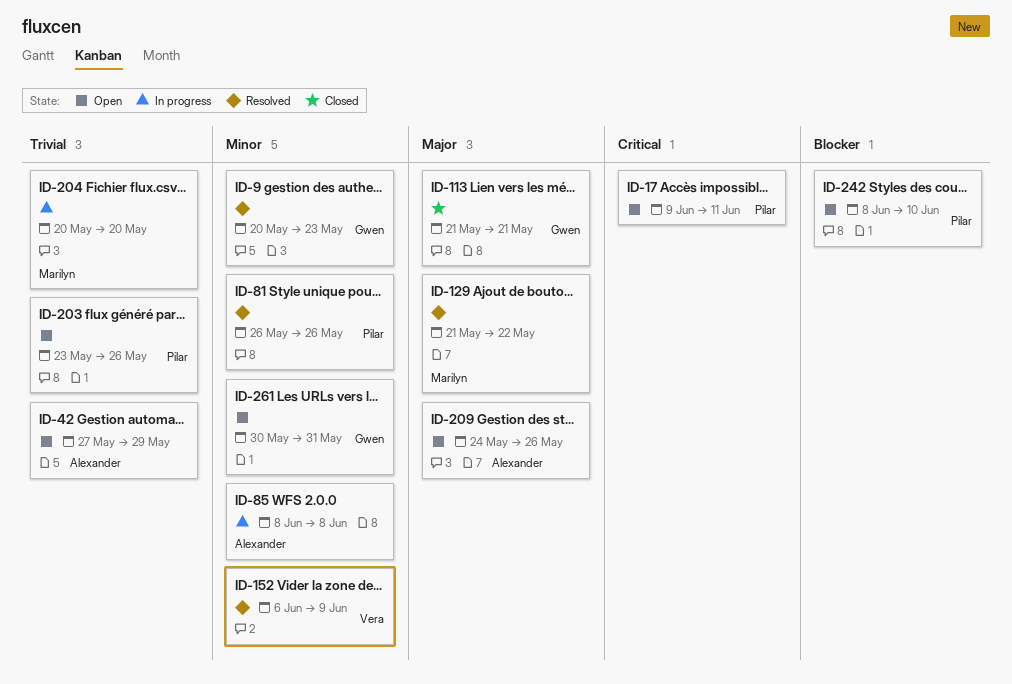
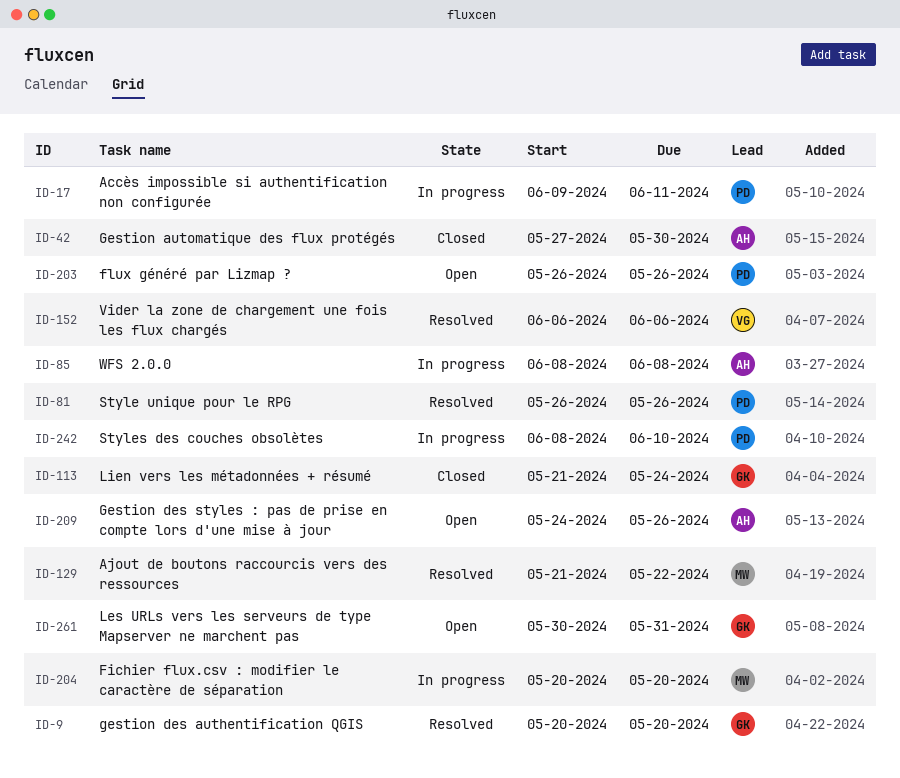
ID-9, due: May 23 -> May 20
ID-17, status: Open -> In progress
ID-42, status: Open -> Closed
ID-42, due: May 29 -> May 30
ID-113, due: May 21 -> May 24
ID-152, due: Jun 9 -> Jun 6
ID-203, start: May 23 -> May 26
ID-242, status: Open -> In progress

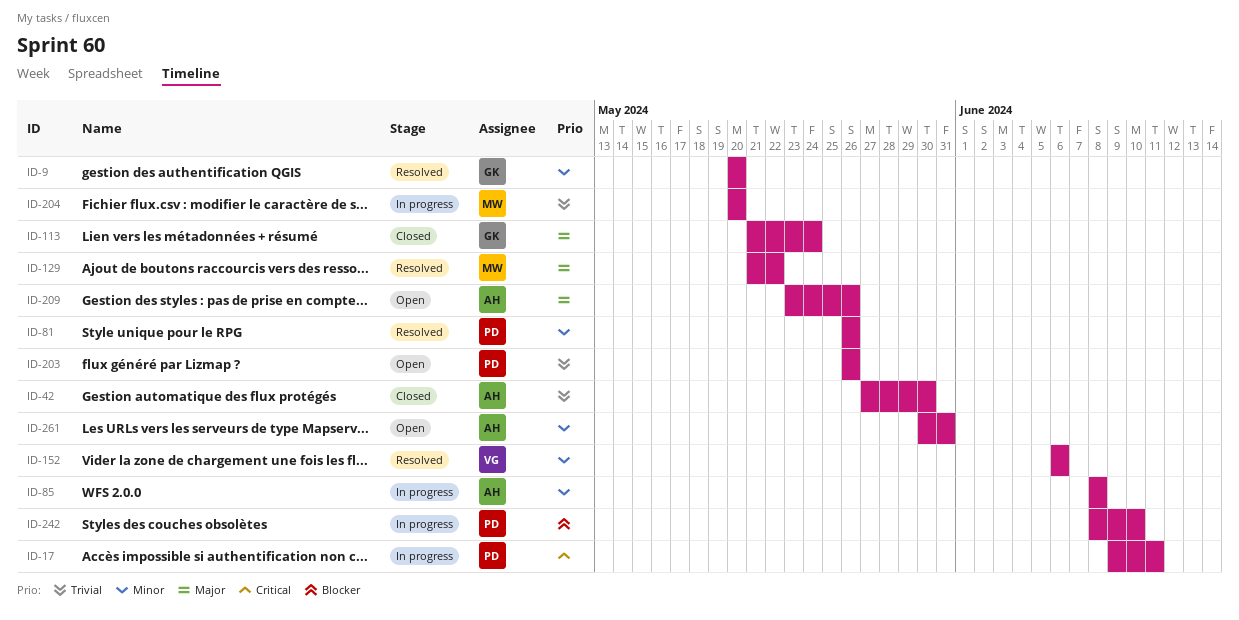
ID-209, start: May 24 -> May 23
ID-261, owner: GK -> AH

